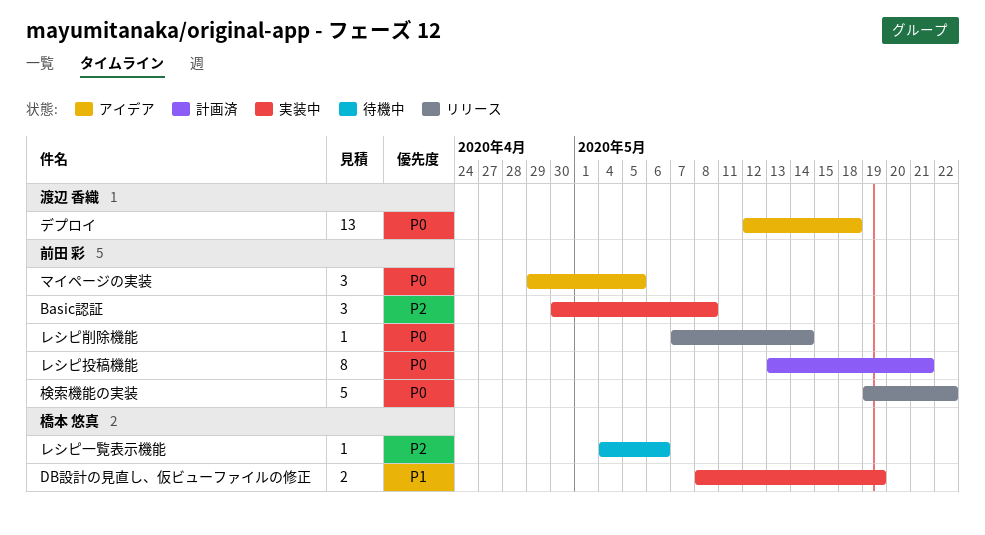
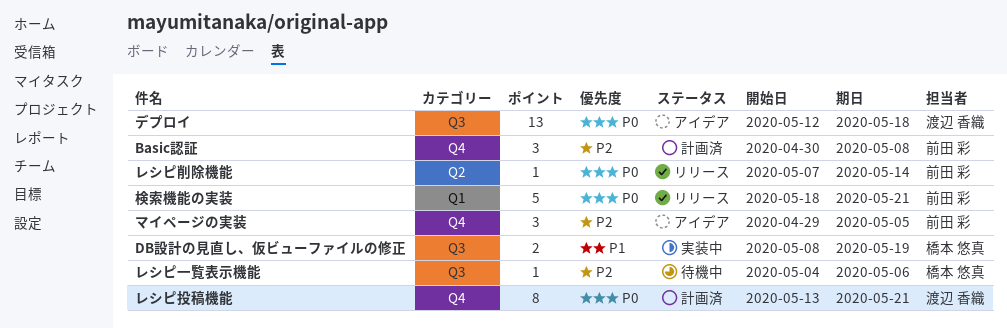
Basic認証, status: 実装中 -> 計画済
マイページの実装, priority: P0 -> P2
レシピ投稿機能, owner: 前田 彩 -> 渡辺 香織
検索機能の実装, start: May 19 -> May 18
検索機能の実装, due: May 22 -> May 21

